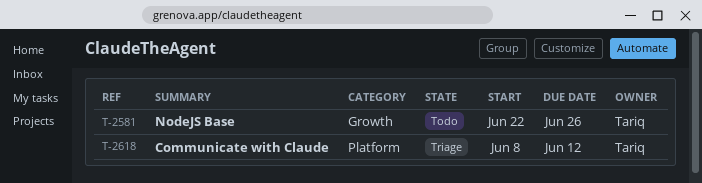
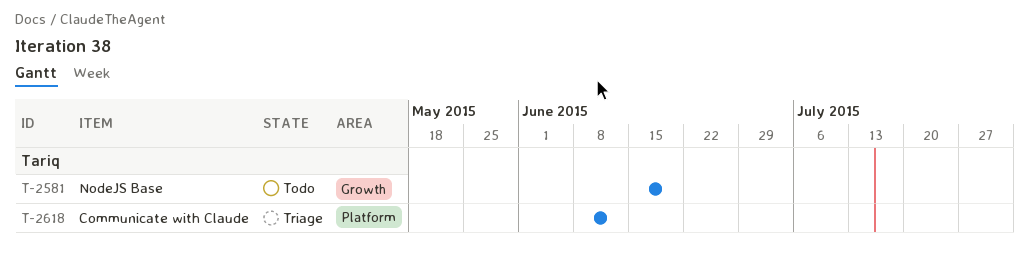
T-2581, start: Jun 22 -> Jun 15
T-2581, due: Jun 26 -> Jun 19

